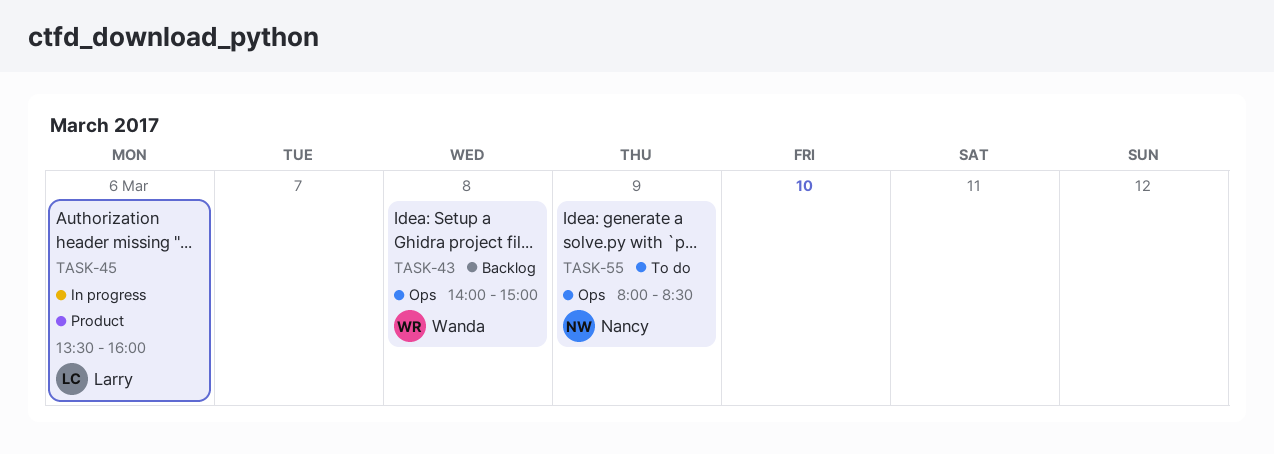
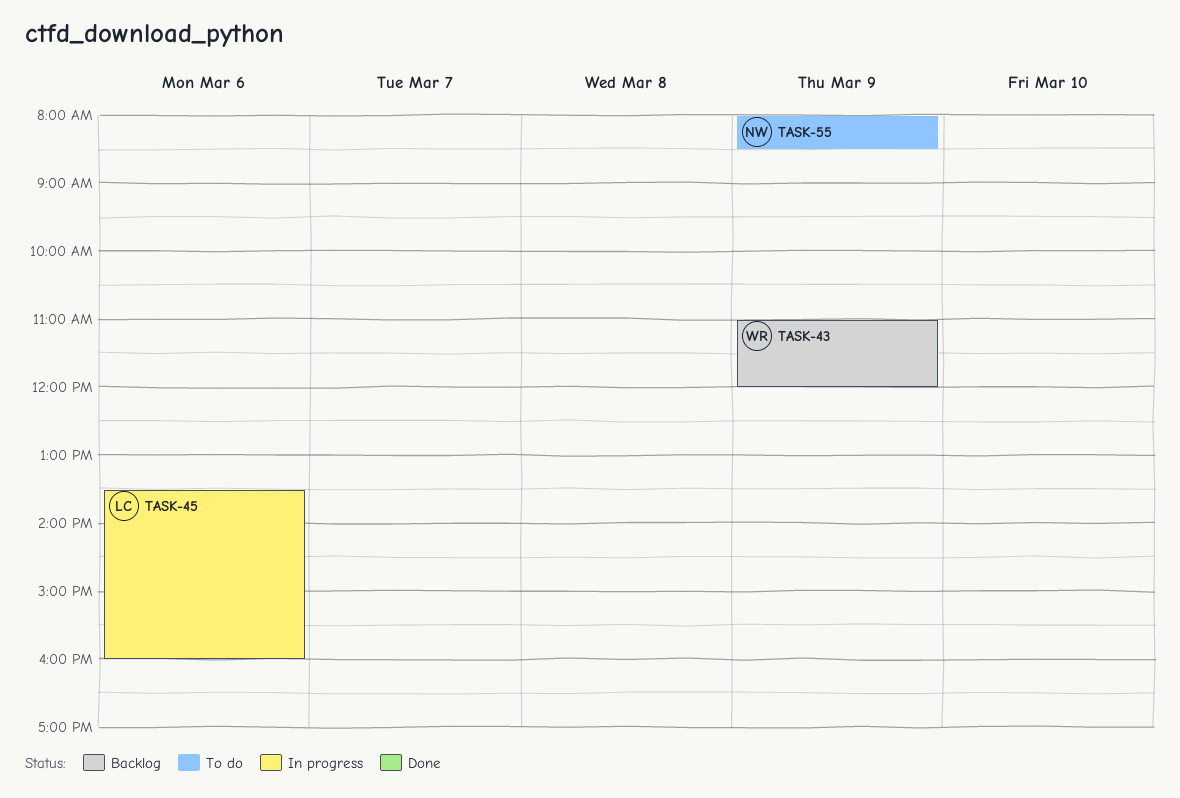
TASK-43, day: Mar 8 -> Mar 9
TASK-43, begins: 14:00 -> 11:00
TASK-43, ends: 15:00 -> 12:00

